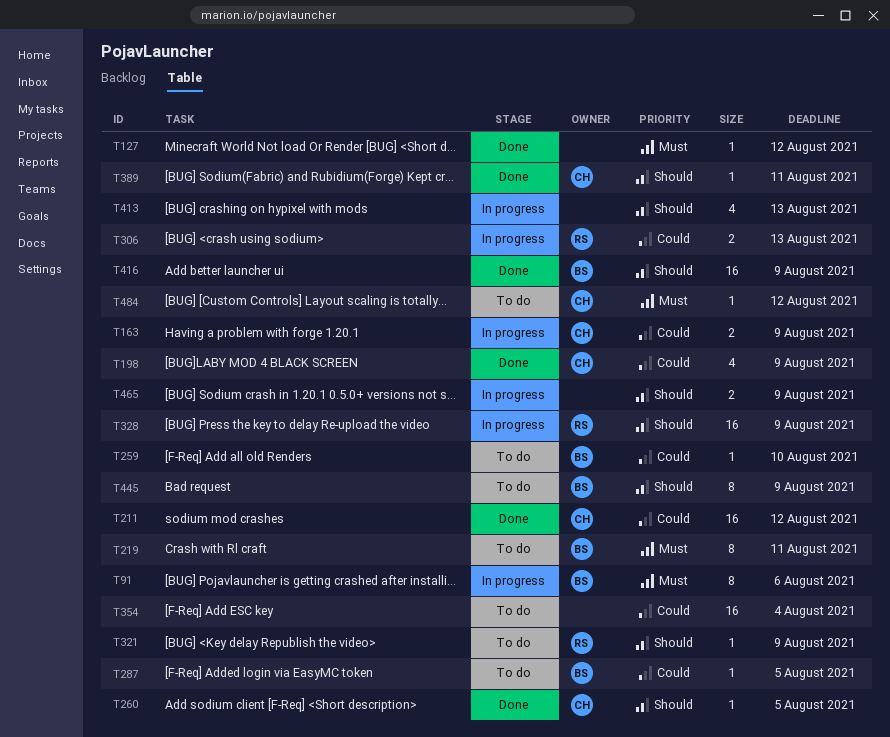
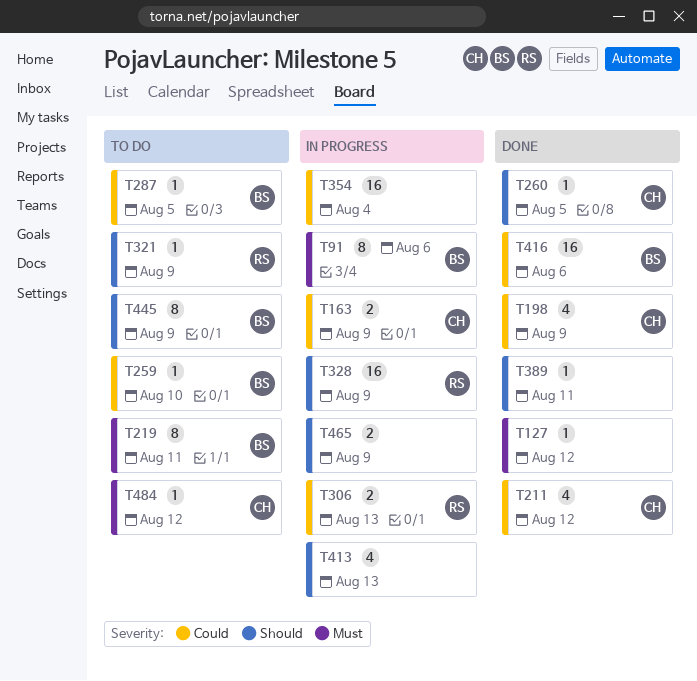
T211, estimate: 16 -> 4
T354, status: To do -> In progress
T389, owner: CH -> none
T416, priority: Should -> Could
T416, due: Aug 9 -> Aug 6

